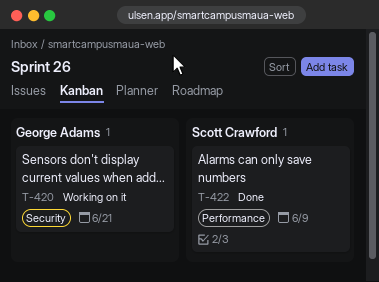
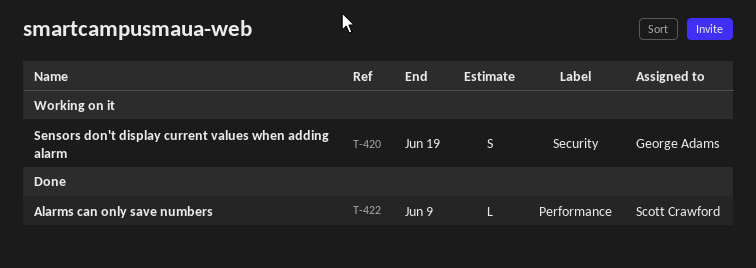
T-420, due: Jun 21 -> Jun 19

